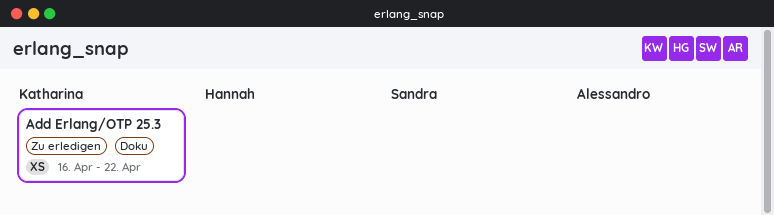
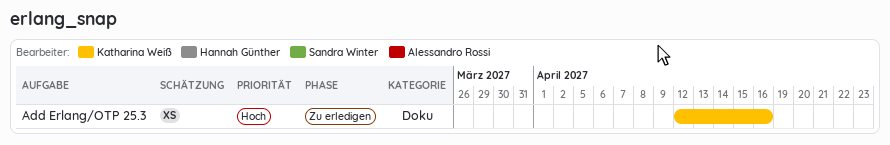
Add Erlang/OTP 25.3, start: Apr 16 -> Apr 12
Add Erlang/OTP 25.3, due: Apr 22 -> Apr 16

